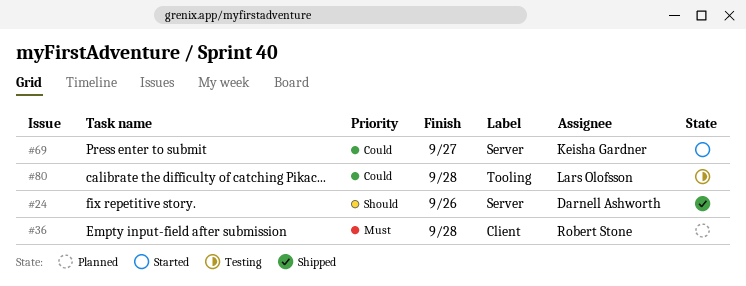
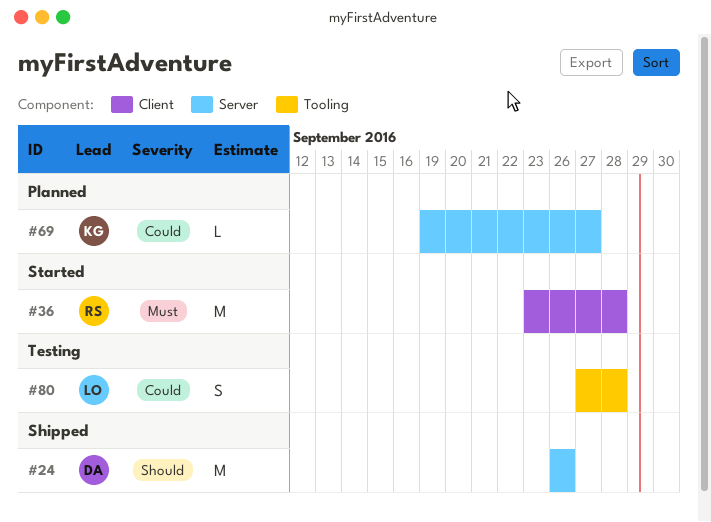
#36, status: Planned -> Started
#69, status: Started -> Planned

